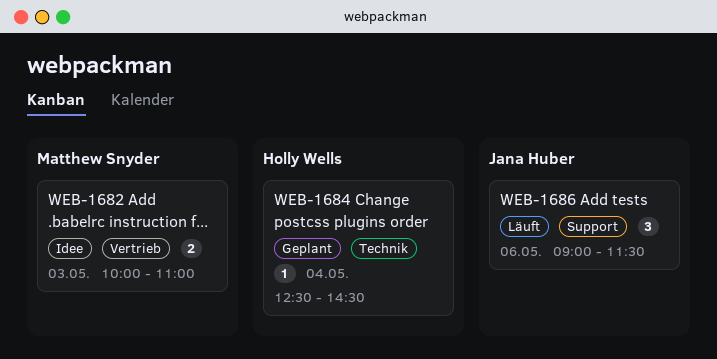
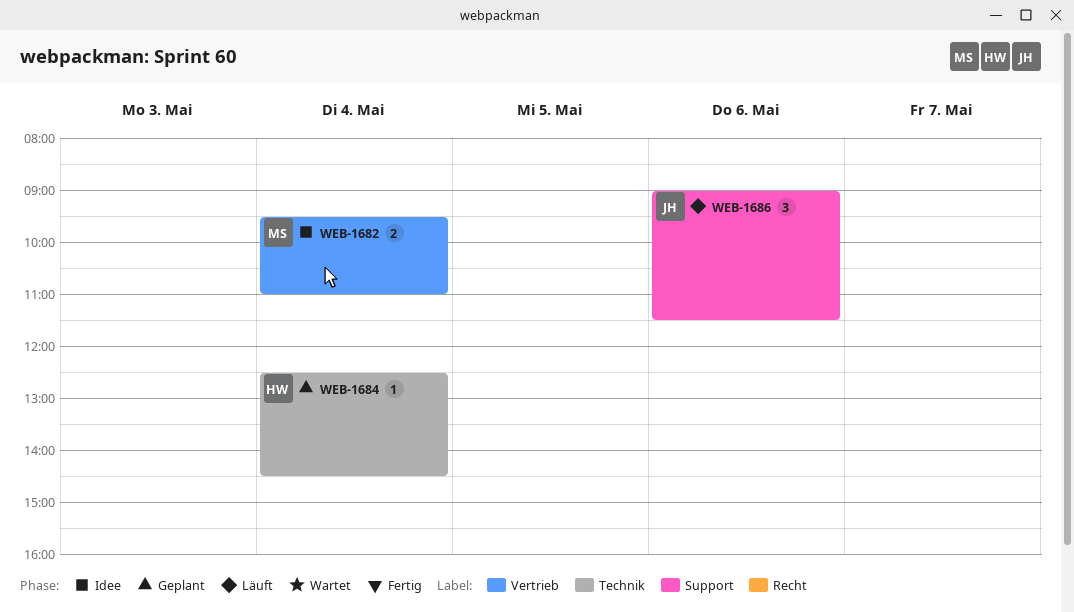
WEB-1682, day: May 3 -> May 4
WEB-1682, begins: 10:00 -> 09:30

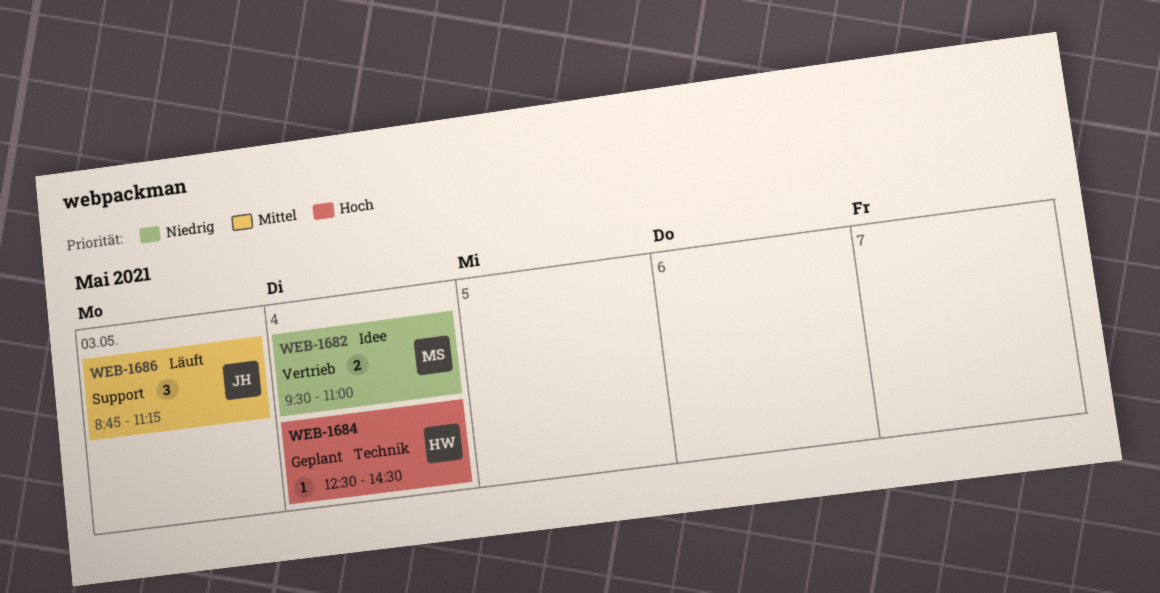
WEB-1686, day: May 6 -> May 3
WEB-1686, begins: 09:00 -> 08:45
WEB-1686, ends: 11:30 -> 11:15

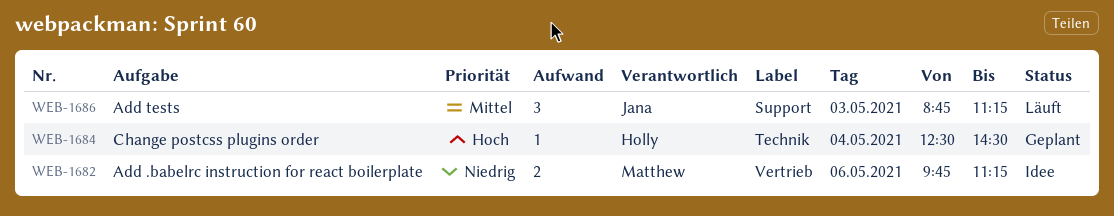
WEB-1682, day: May 4 -> May 6
WEB-1682, begins: 09:30 -> 09:45
WEB-1682, ends: 11:00 -> 11:15

